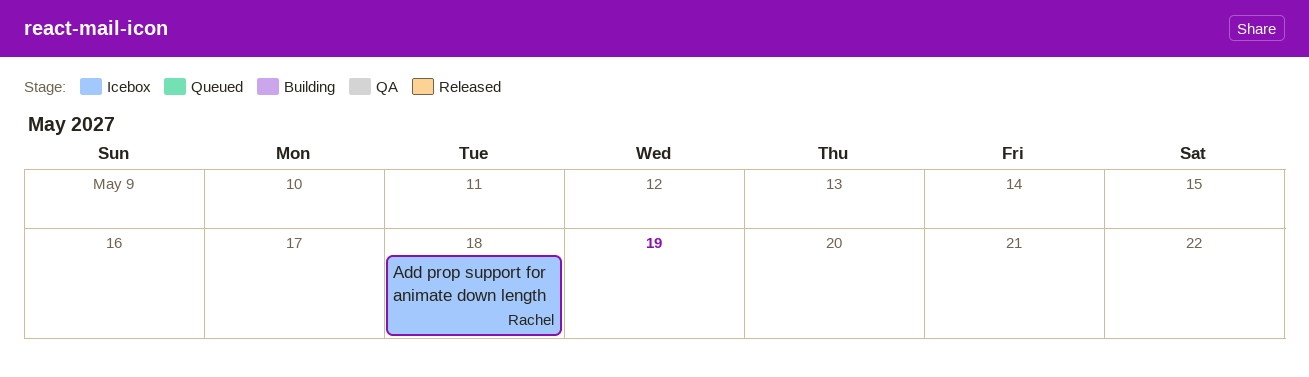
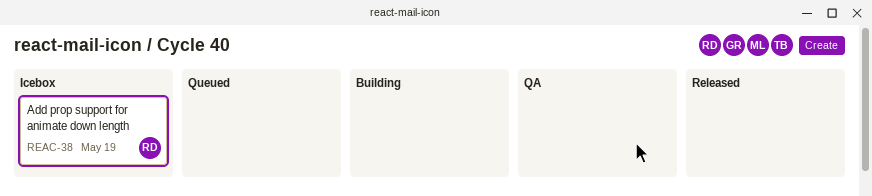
Add prop support for animate down length, due: May 18 -> May 19

